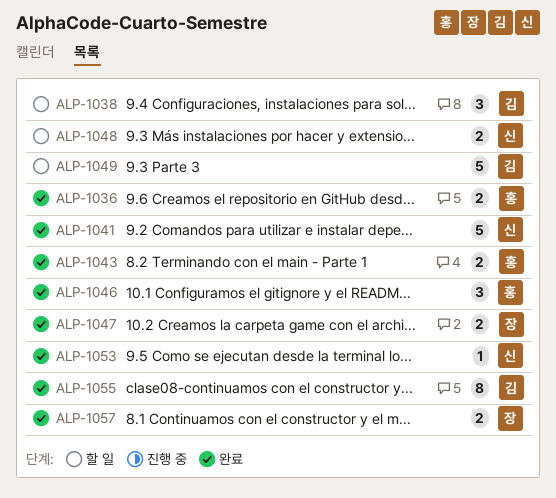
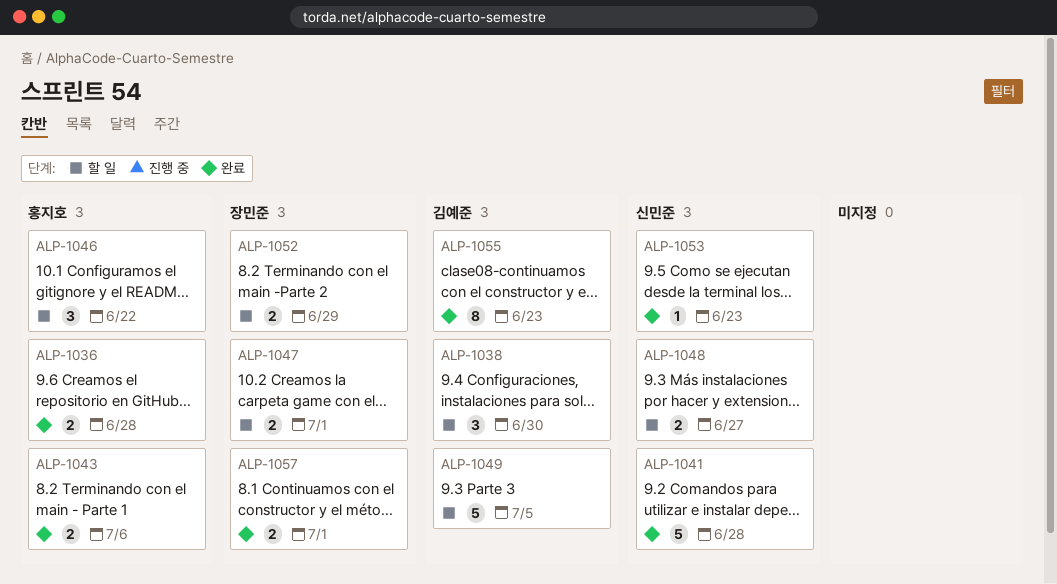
ALP-1046, status: 완료 -> 할 일
ALP-1047, status: 완료 -> 할 일
ALP-1052: none -> present

